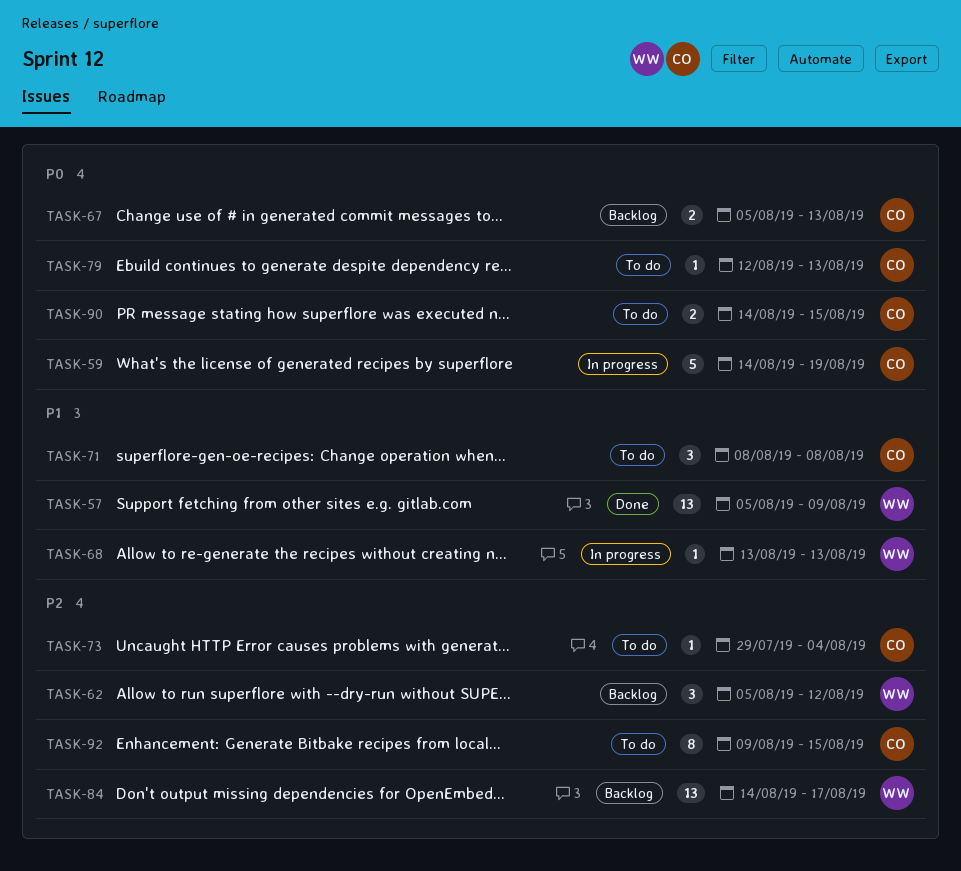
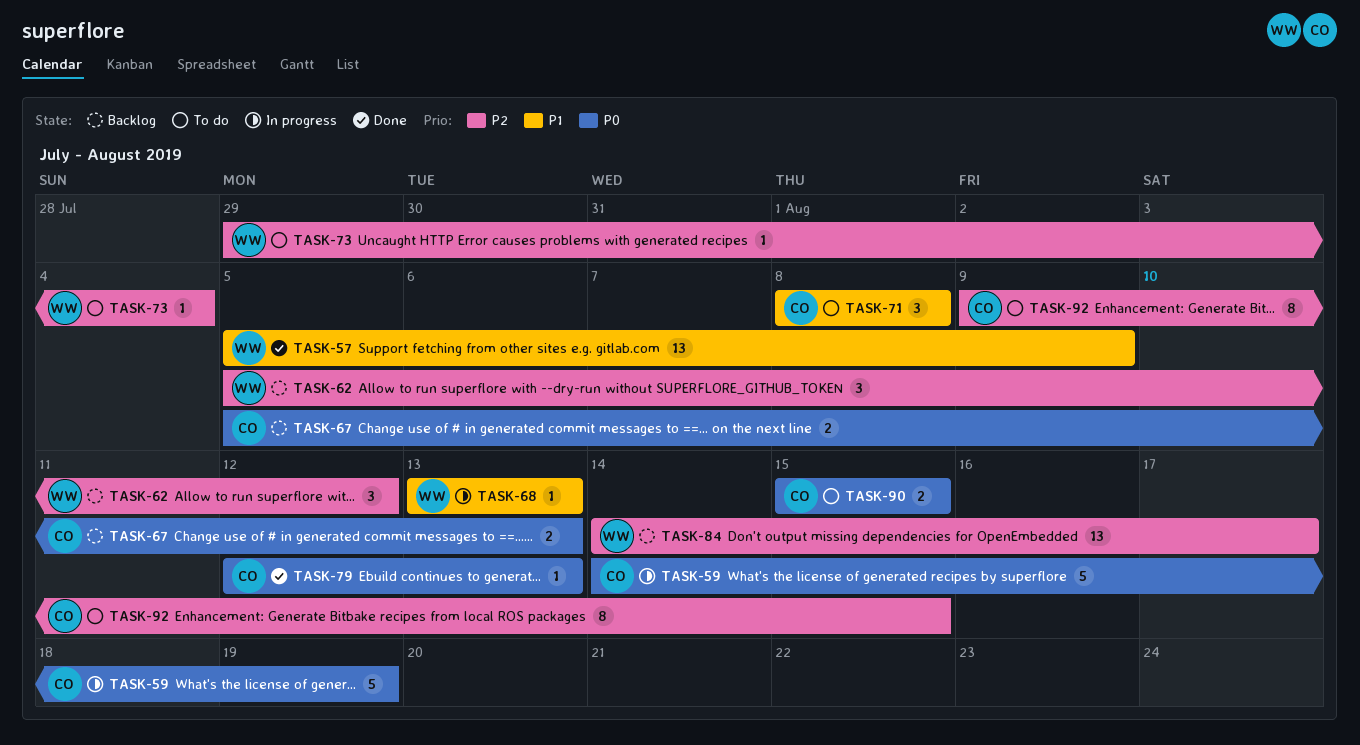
TASK-73, owner: CO -> WW
TASK-79, status: To do -> Done
TASK-90, start: Aug 14 -> Aug 15

